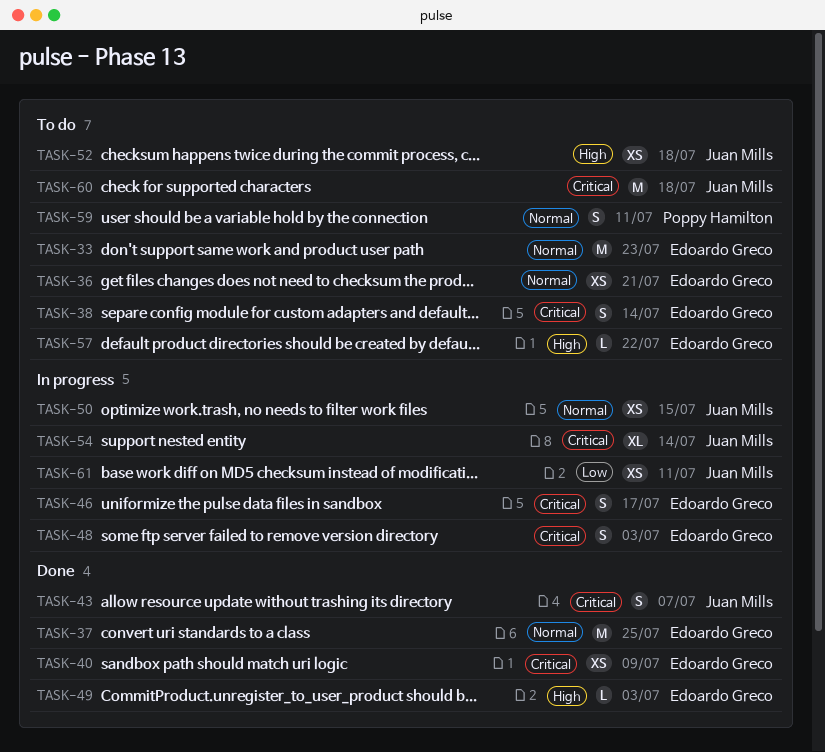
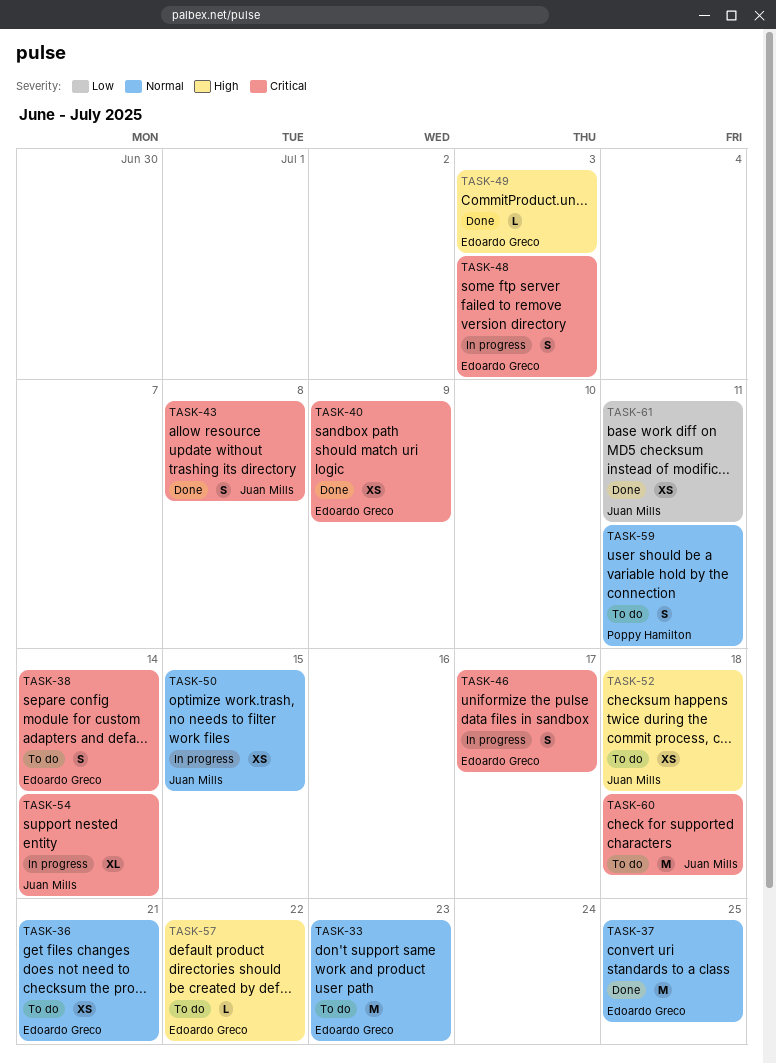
TASK-43, due: Jul 7 -> Jul 8
TASK-61, status: In progress -> Done

